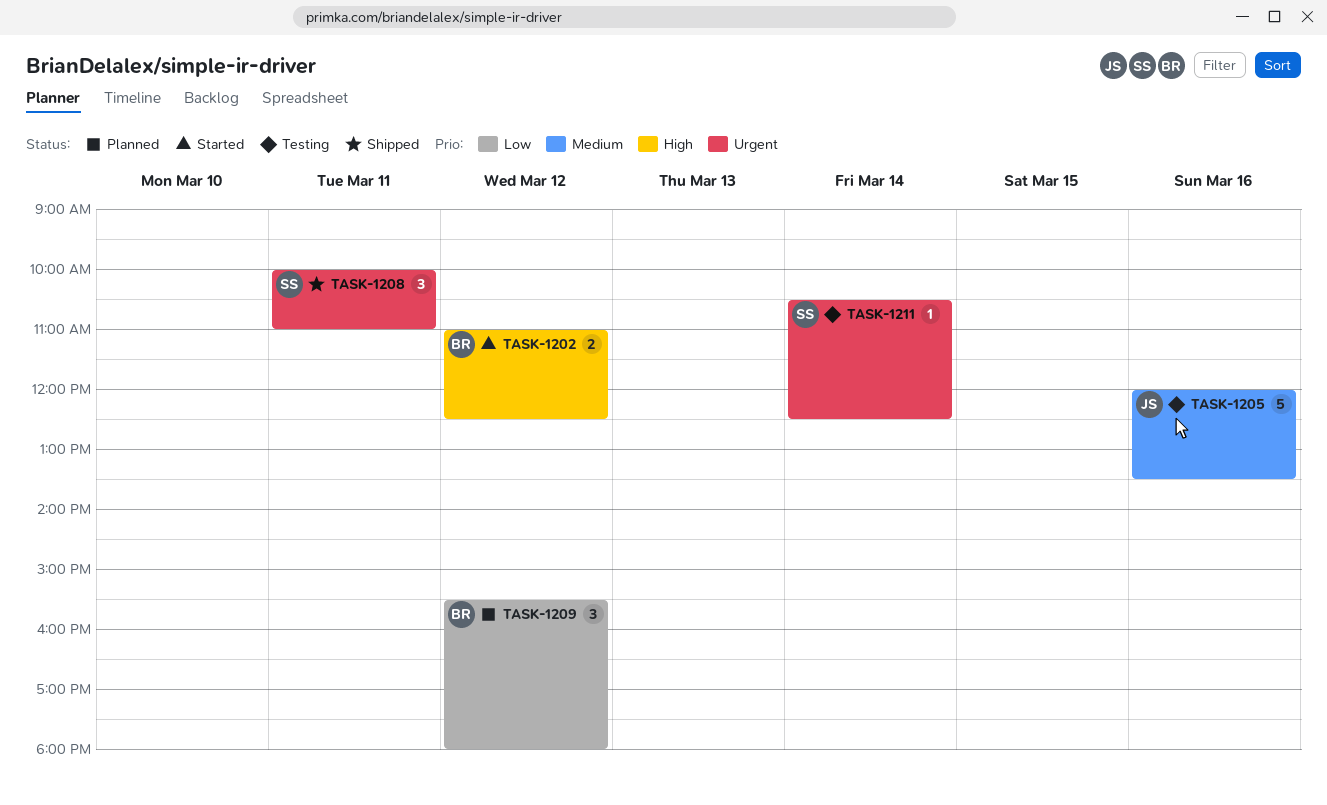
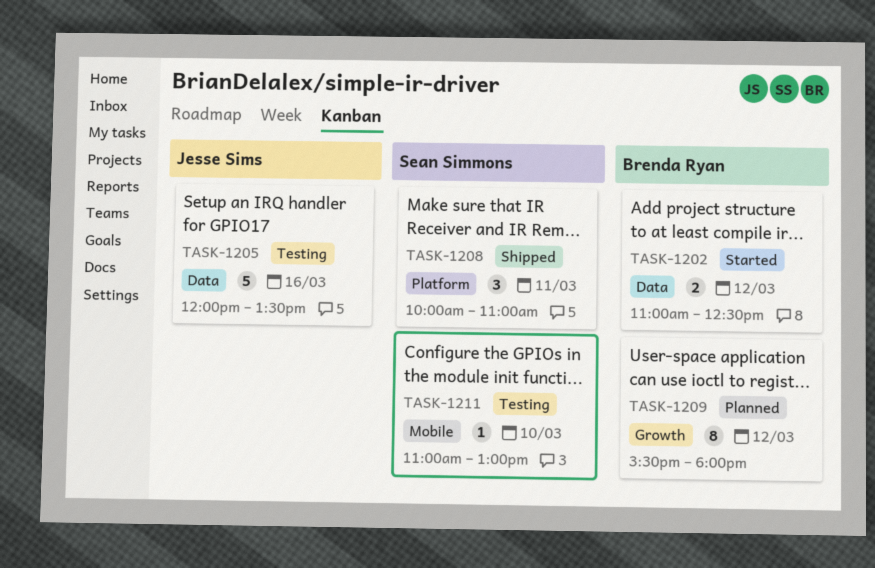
TASK-1209, estimate: 3 -> 8
TASK-1211, day: Mar 14 -> Mar 10
TASK-1211, begins: 10:30 -> 11:00
TASK-1211, ends: 12:30 -> 13:00

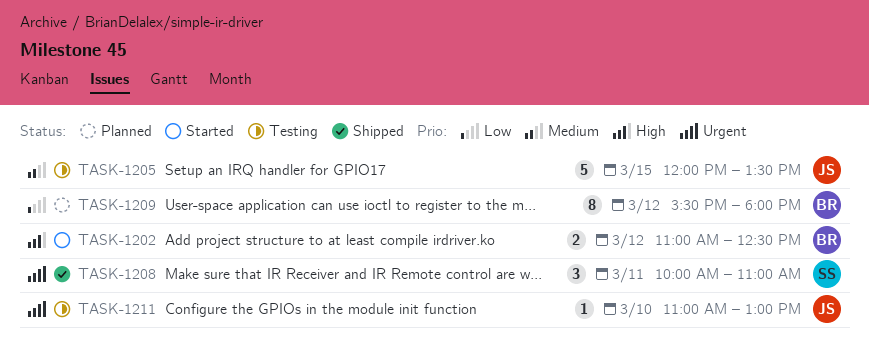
TASK-1205, day: Mar 16 -> Mar 15
TASK-1211, owner: Sean Simmons -> Jesse Sims

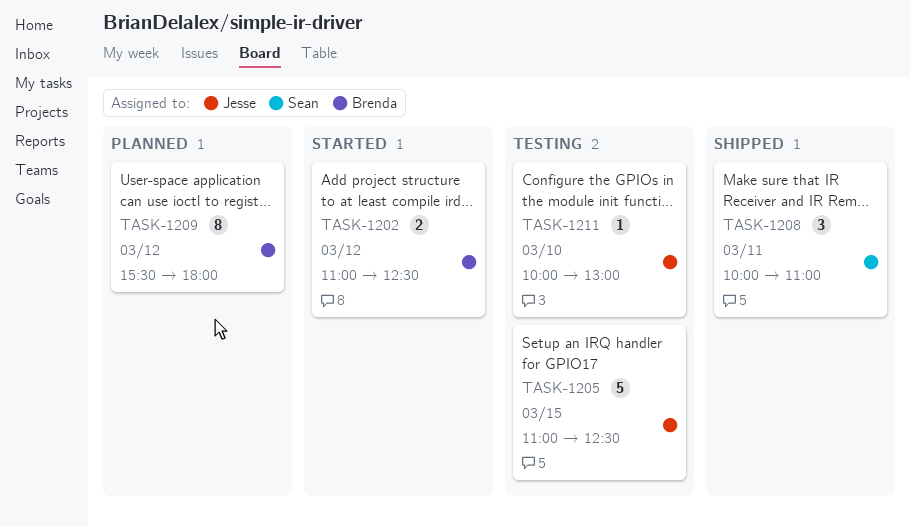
TASK-1205, begins: 12:00 -> 11:00
TASK-1205, ends: 13:30 -> 12:30
TASK-1211, begins: 11:00 -> 10:00

